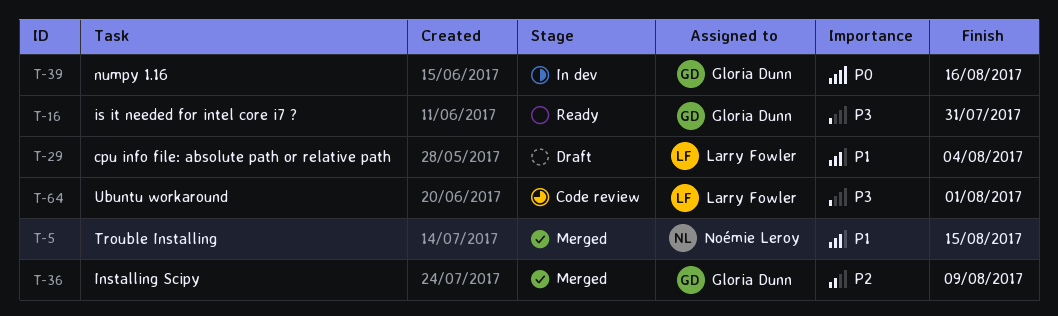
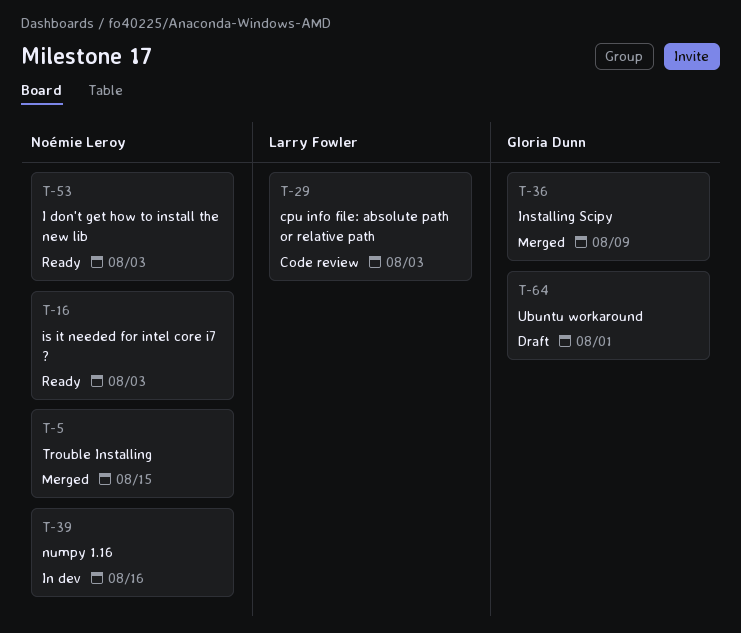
T-16, owner: Gloria Dunn -> Noémie Leroy
T-16, due: Jul 31 -> Aug 3
T-29, status: Draft -> Code review
T-29, due: Aug 4 -> Aug 3
T-39, owner: Gloria Dunn -> Noémie Leroy
T-53: none -> present
T-64, status: Code review -> Draft
T-64, owner: Larry Fowler -> Gloria Dunn

